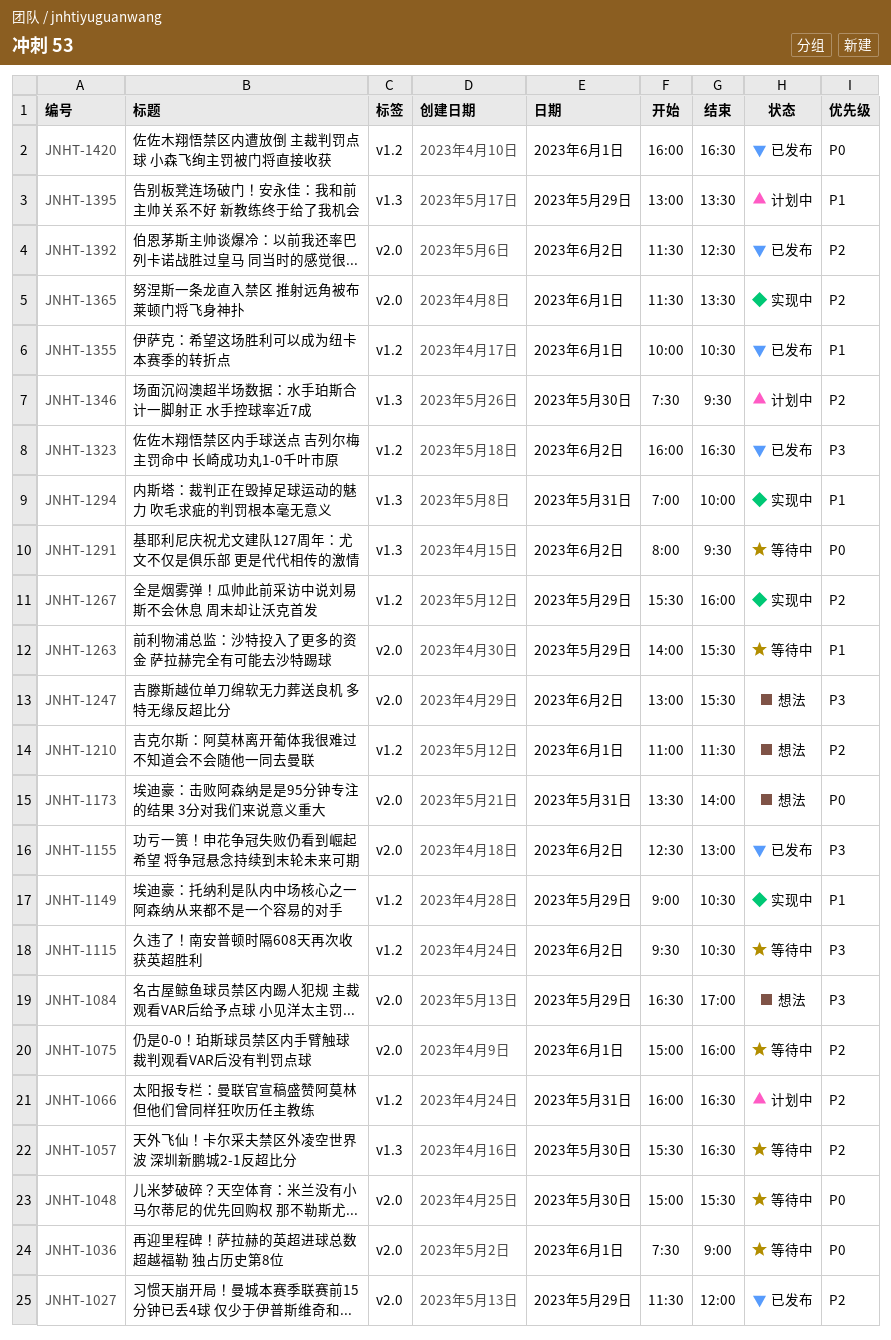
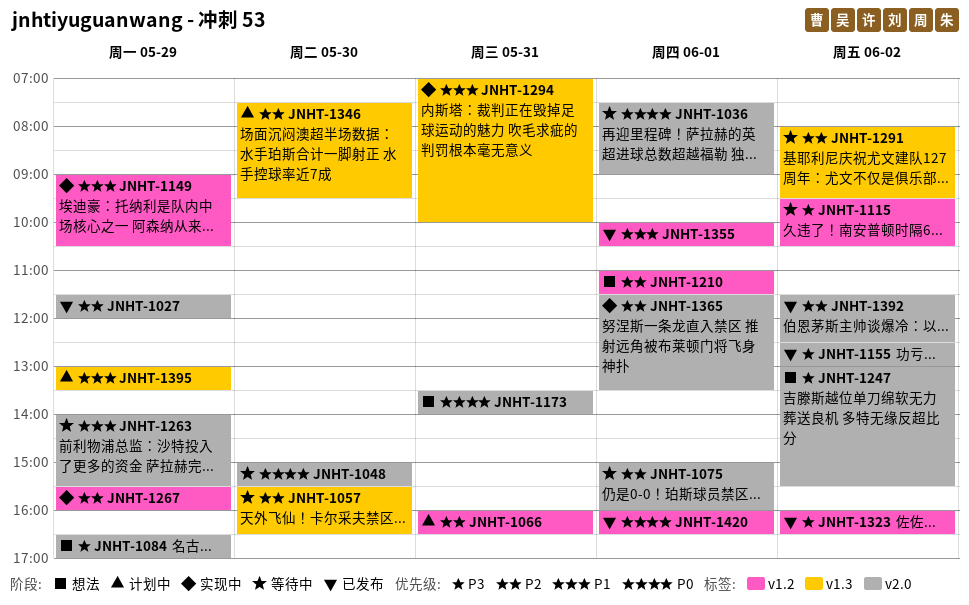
JNHT-1291, priority: P0 -> P2

